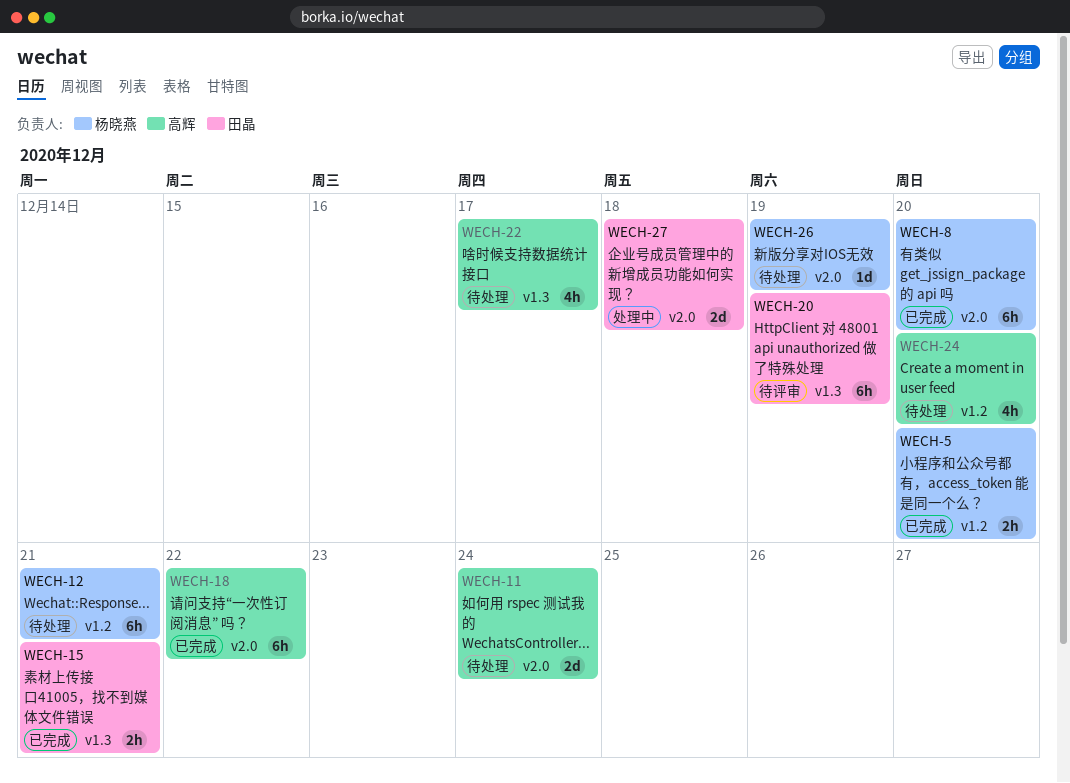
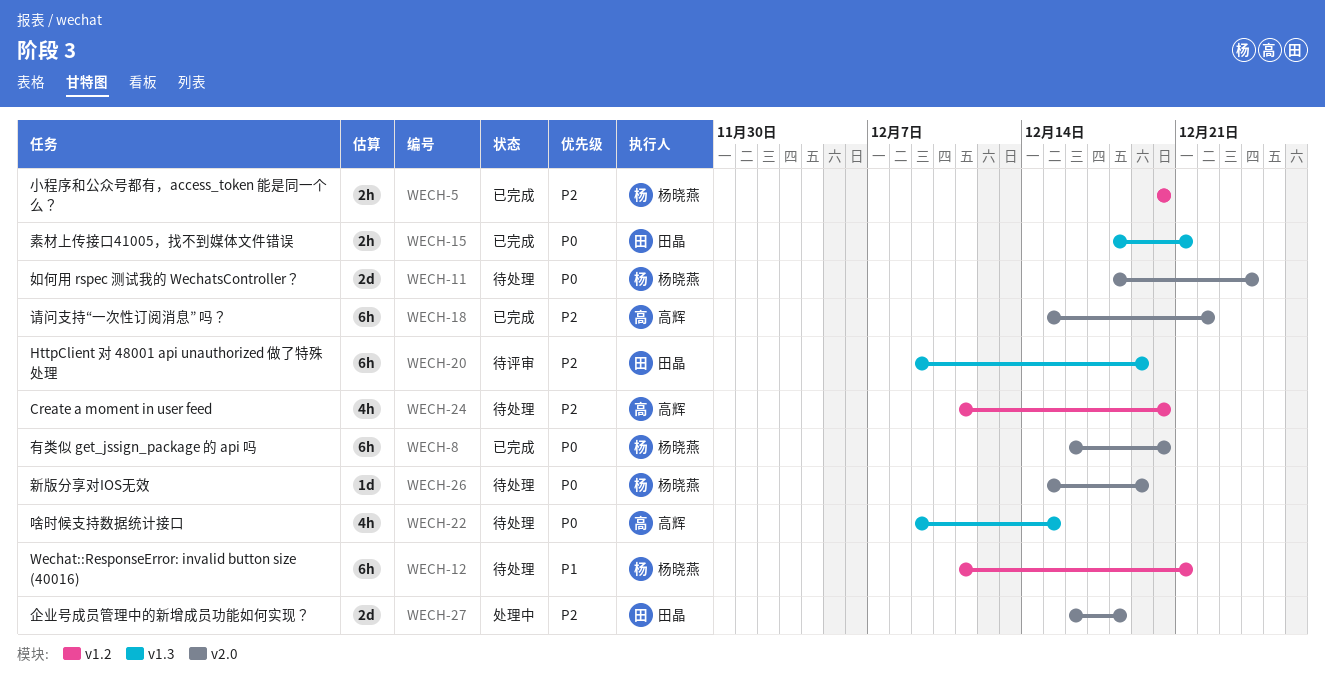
WECH-11, owner: 高辉 -> 杨晓燕
WECH-22, due: Dec 17 -> Dec 15

